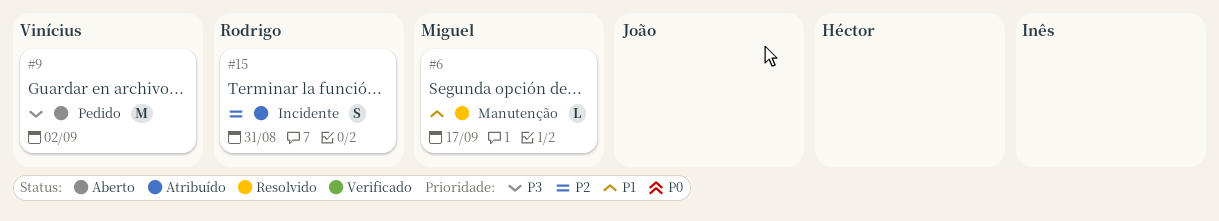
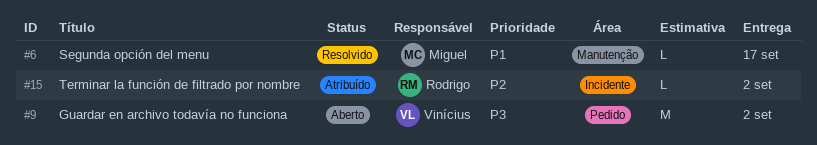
#15, estimate: S -> L
#15, due: Aug 31 -> Sep 2

